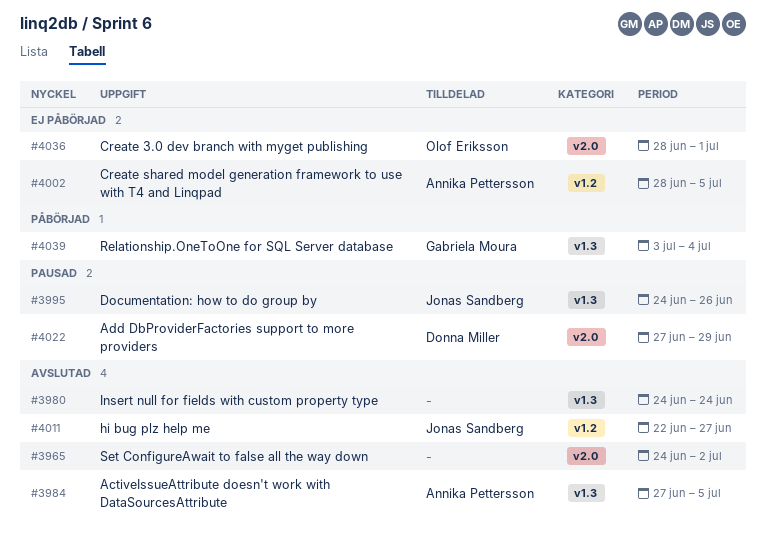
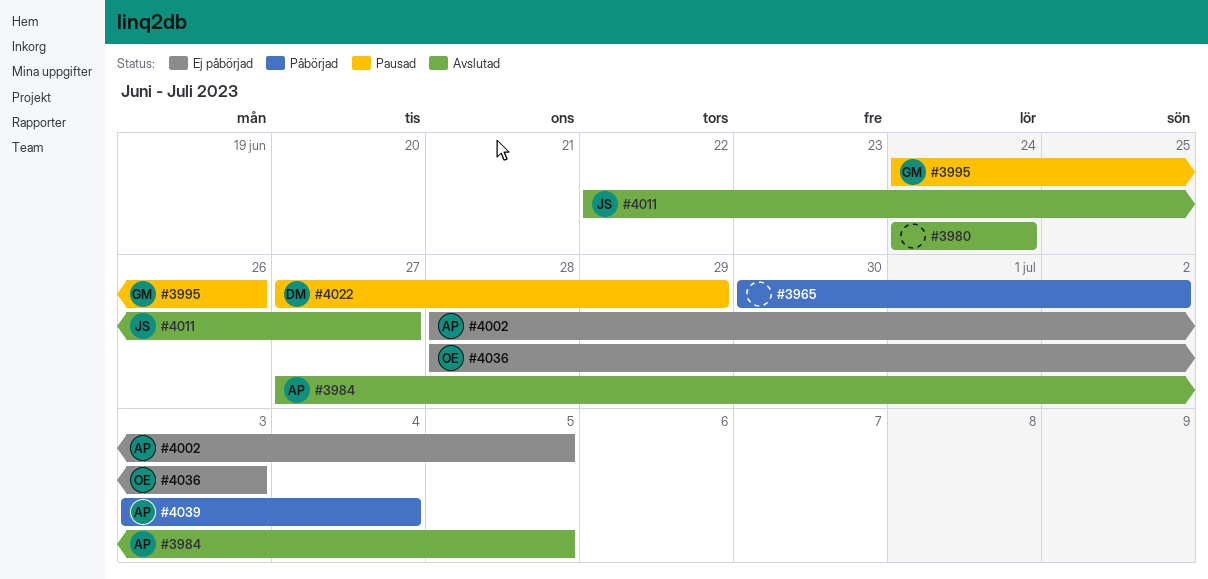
#3965, status: Avslutad -> Påbörjad
#3965, start: Jun 24 -> Jun 30
#3995, owner: Jonas Sandberg -> Gabriela Moura
#4036, due: Jul 1 -> Jul 3
#4039, owner: Gabriela Moura -> Annika Pettersson

